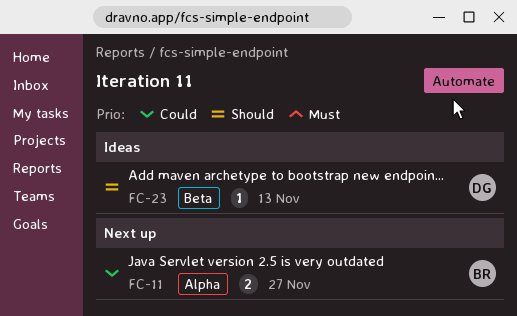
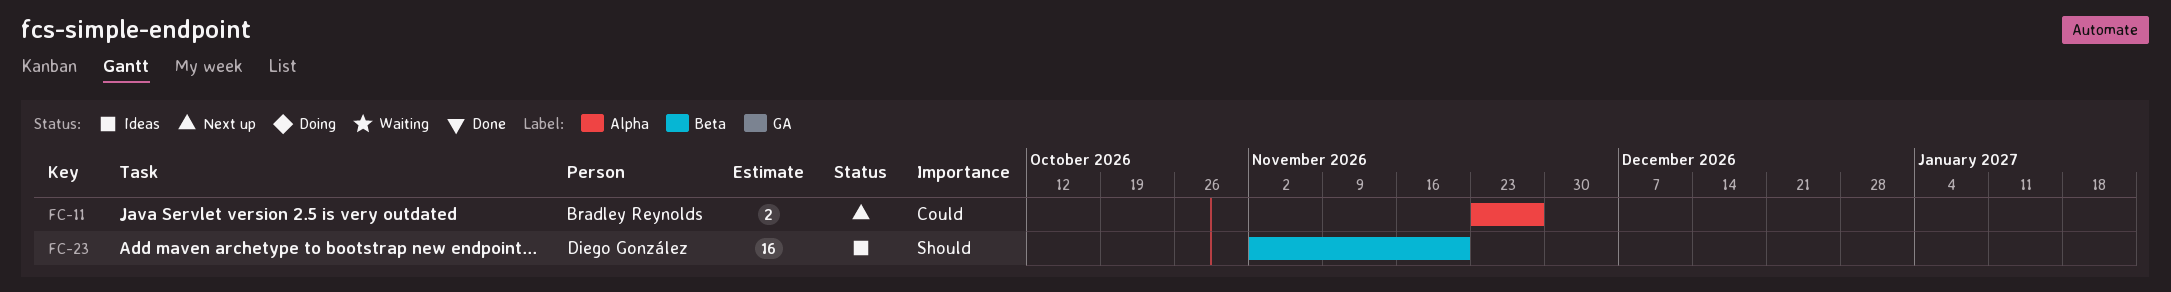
FC-23, estimate: 1 -> 16
FC-23, due: Nov 13 -> Nov 20

